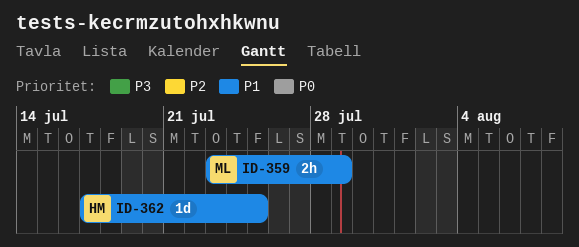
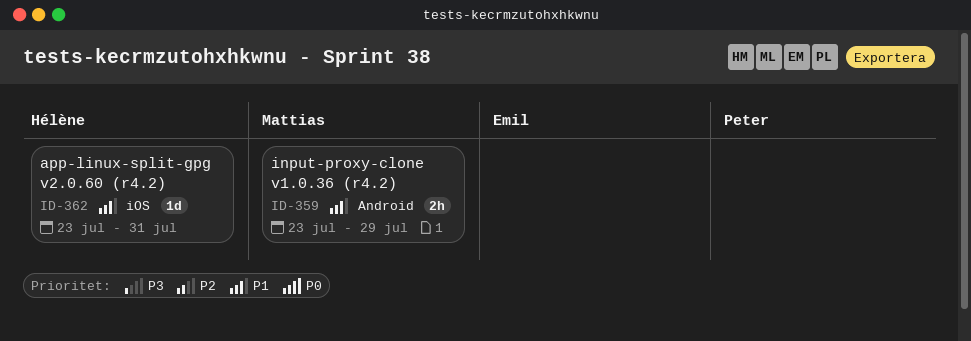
ID-362, start: Jul 17 -> Jul 23
ID-362, due: Jul 25 -> Jul 31

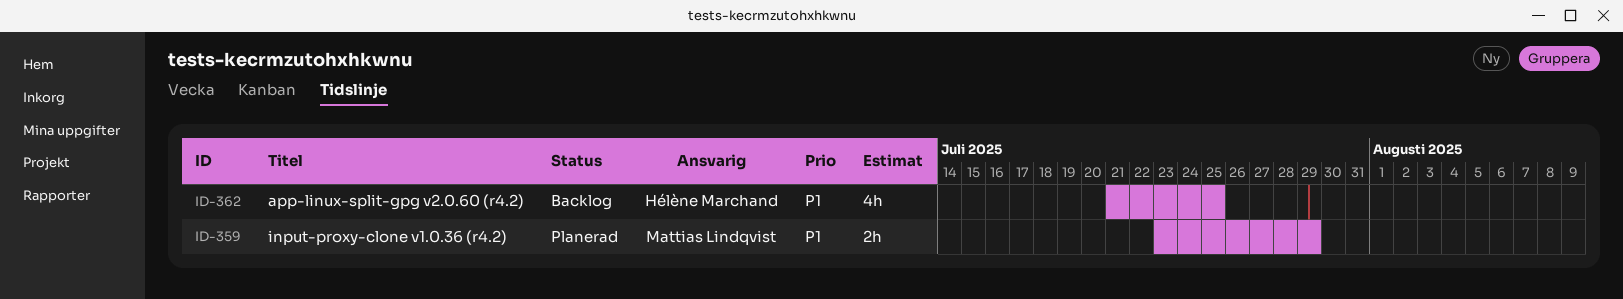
ID-362, estimate: 1d -> 4h
ID-362, start: Jul 23 -> Jul 21
ID-362, due: Jul 31 -> Jul 25

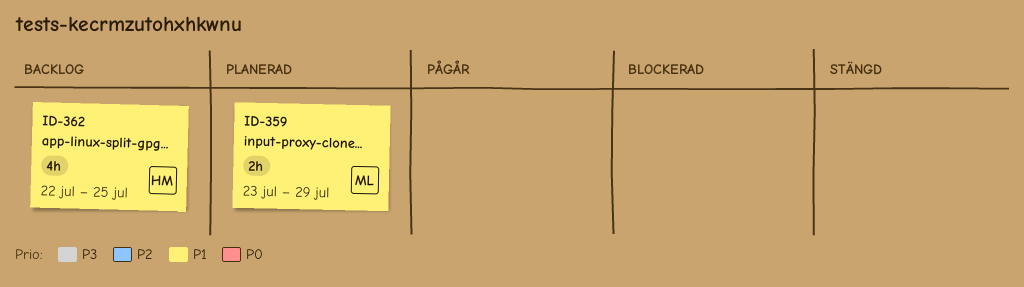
ID-362, start: Jul 21 -> Jul 22

